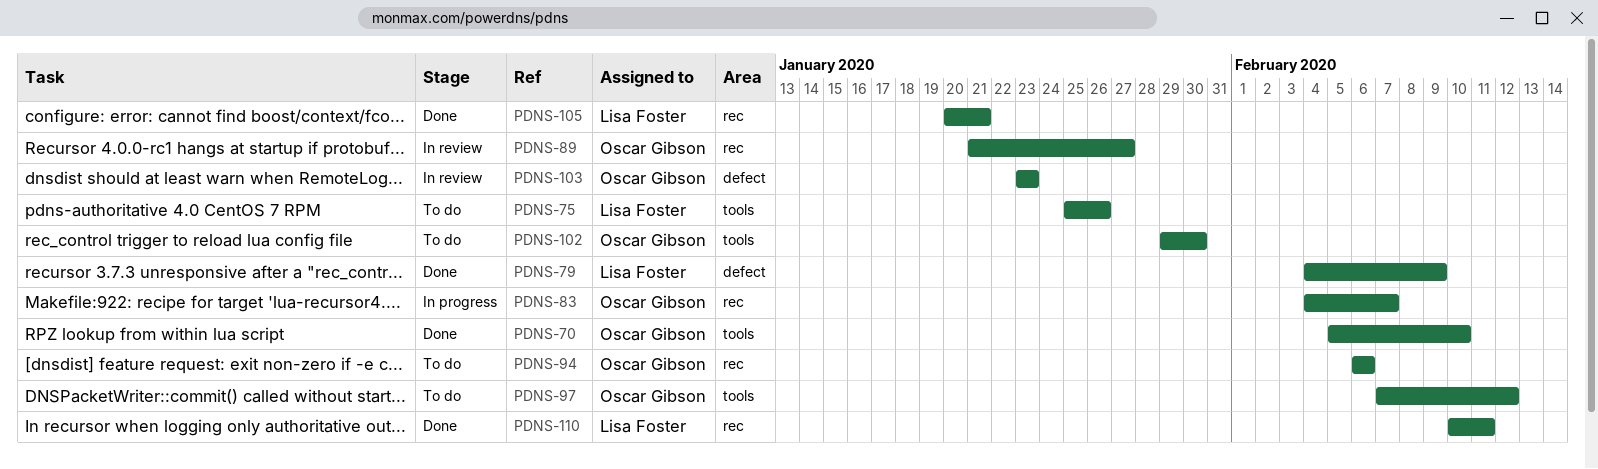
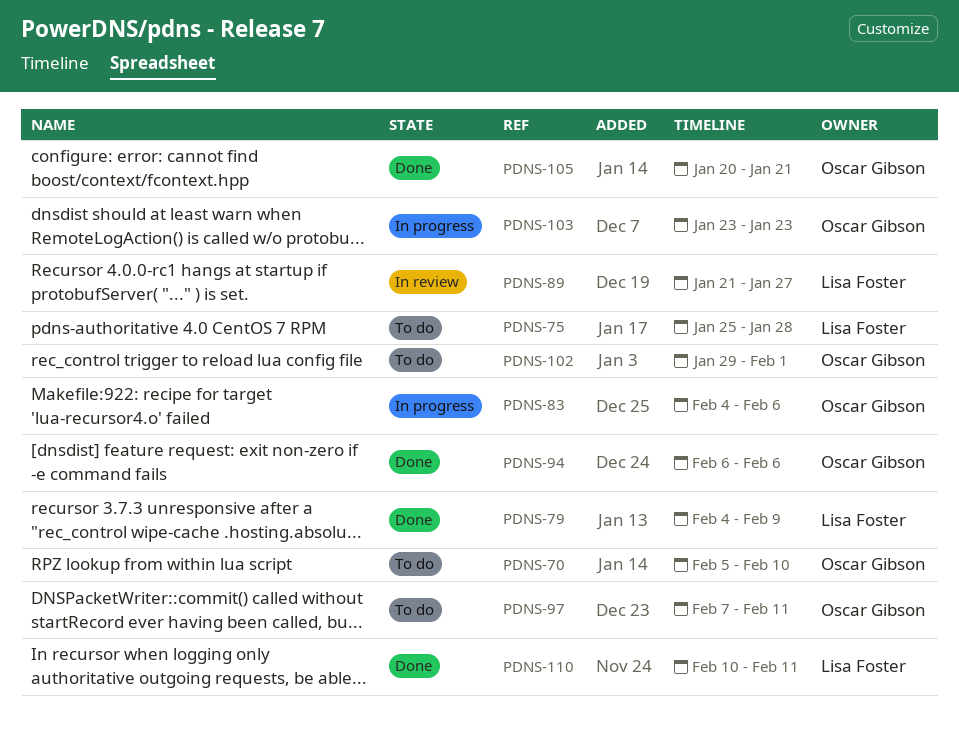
PDNS-70, status: Done -> To do
PDNS-75, due: Jan 26 -> Jan 28
PDNS-83, due: Feb 7 -> Feb 6
PDNS-89, owner: Oscar Gibson -> Lisa Foster
PDNS-94, status: To do -> Done
PDNS-97, due: Feb 12 -> Feb 11
PDNS-102, due: Jan 30 -> Feb 1
PDNS-103, status: In review -> In progress
PDNS-105, owner: Lisa Foster -> Oscar Gibson

